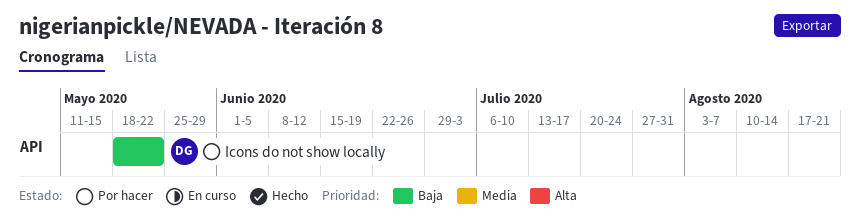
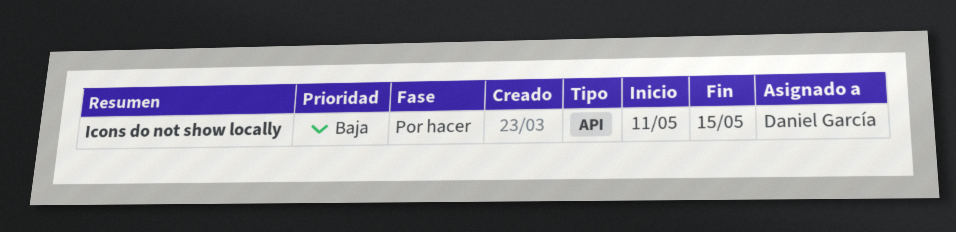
Icons do not show locally, start: May 18 -> May 11
Icons do not show locally, due: May 22 -> May 15

